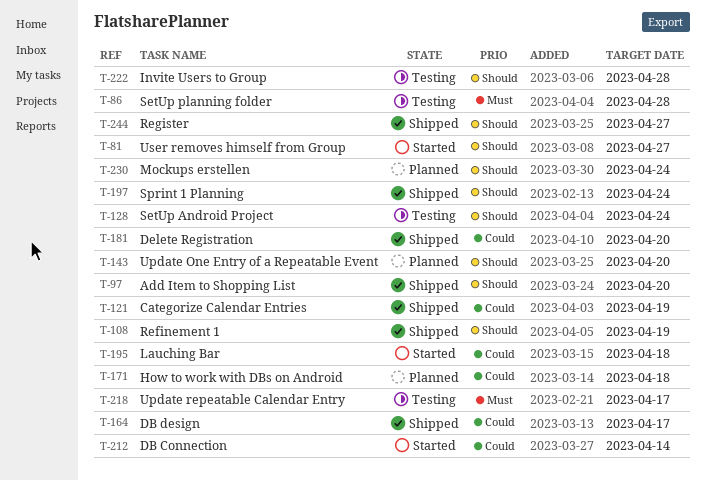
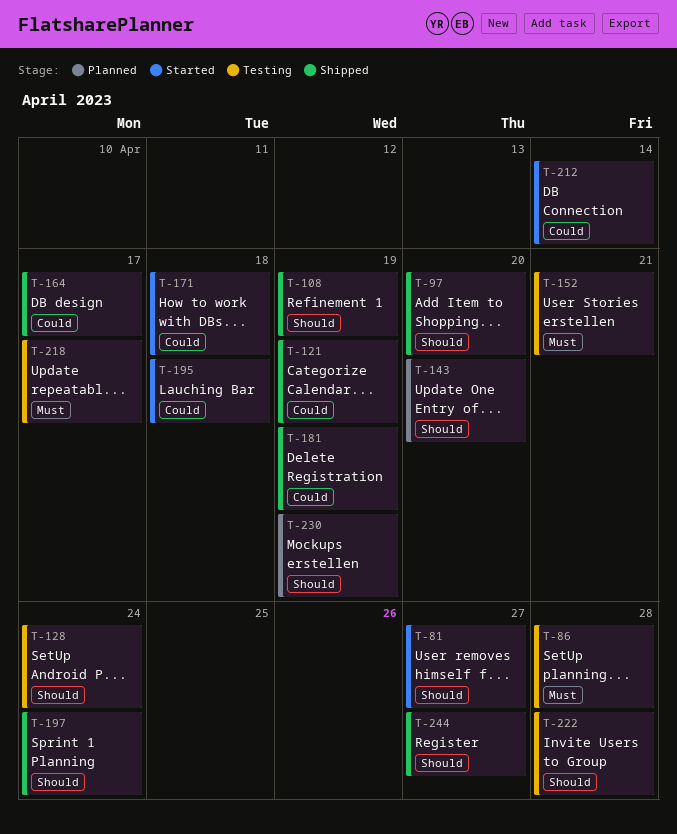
T-152: none -> present
T-171, status: Planned -> Started
T-181, due: Apr 20 -> Apr 19
T-230, due: Apr 24 -> Apr 19

